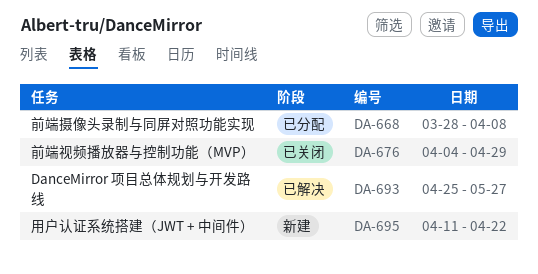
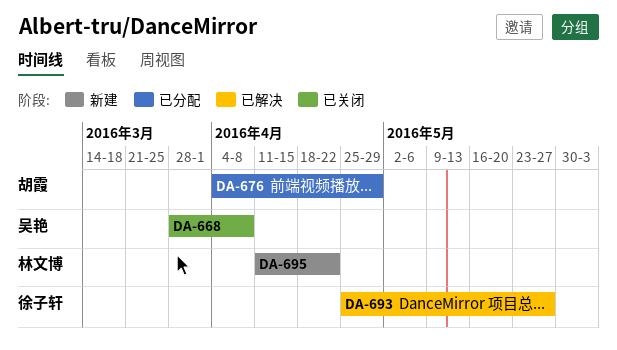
DA-668, status: 已分配 -> 已关闭
DA-676, status: 已关闭 -> 已分配

